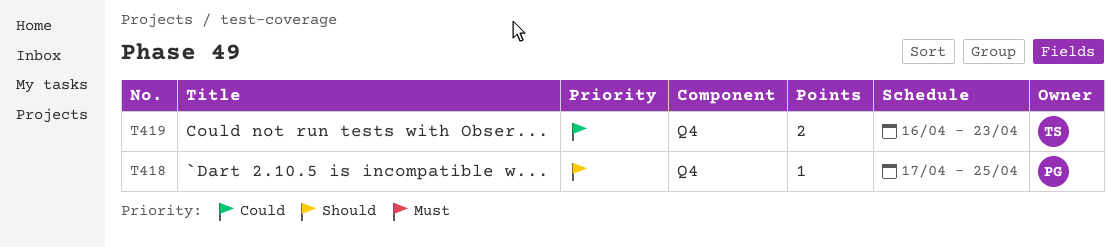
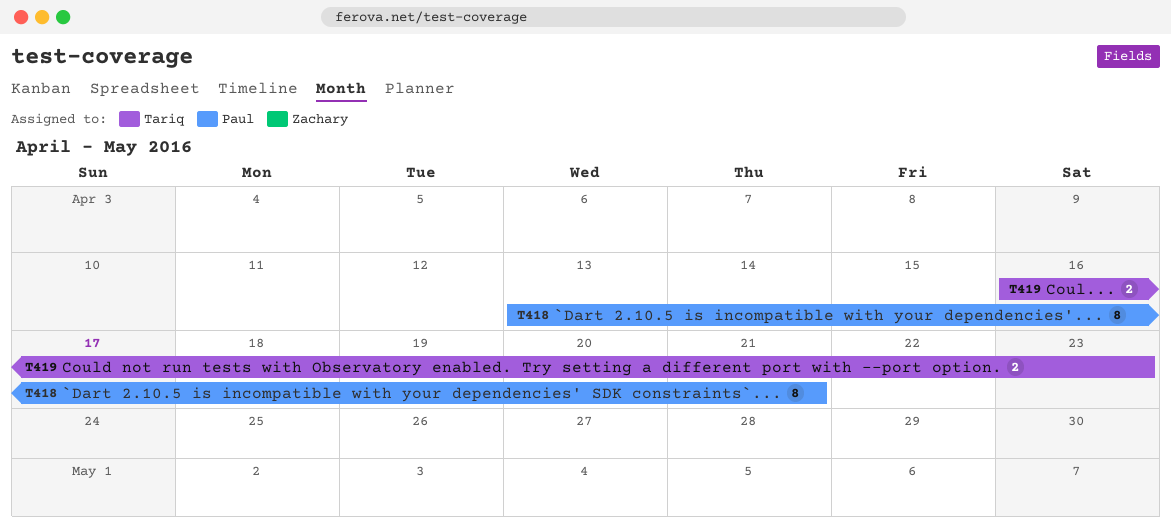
T418, estimate: 1 -> 8
T418, start: Apr 17 -> Apr 13
T418, due: Apr 25 -> Apr 21

